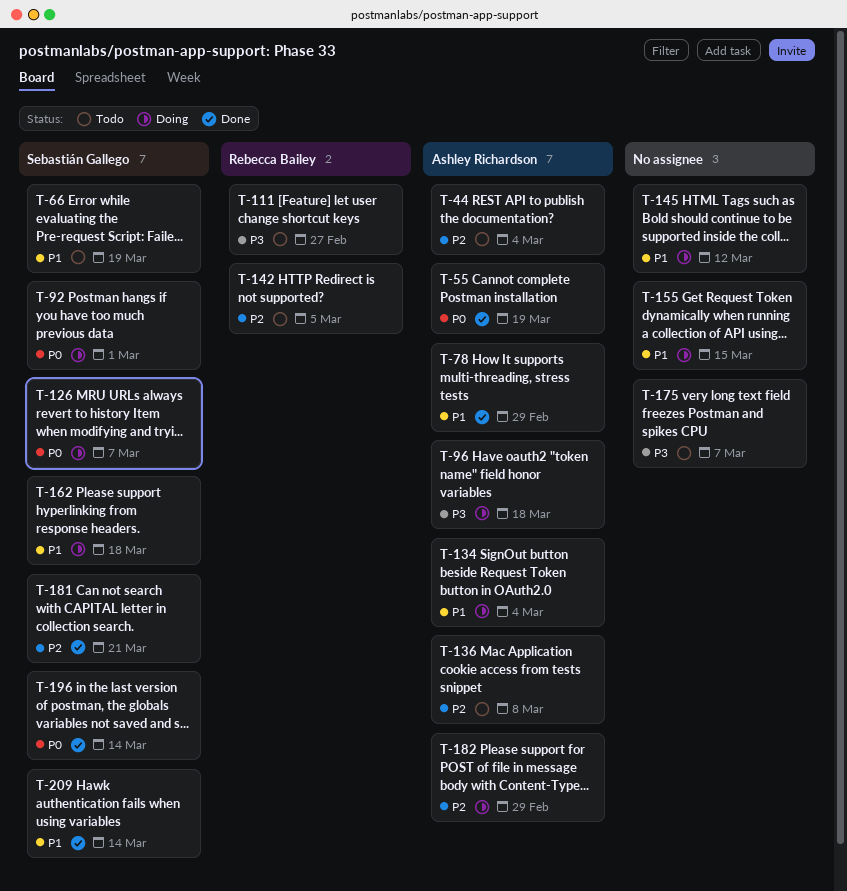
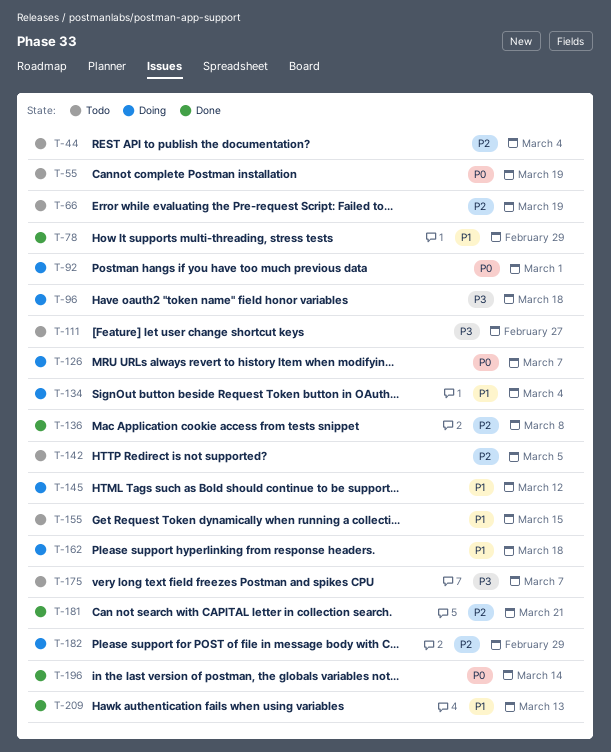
T-55, status: Done -> Todo
T-66, priority: P1 -> P2
T-136, status: Todo -> Done
T-155, status: Doing -> Todo
T-209, due: Mar 14 -> Mar 13

